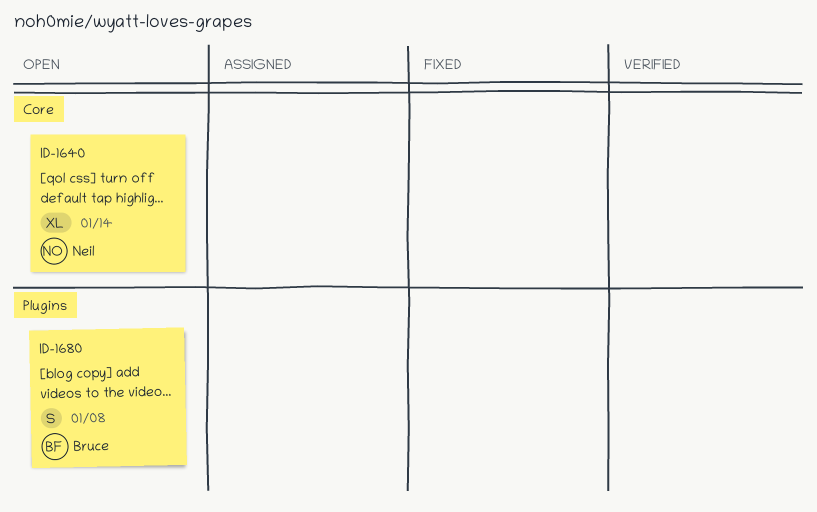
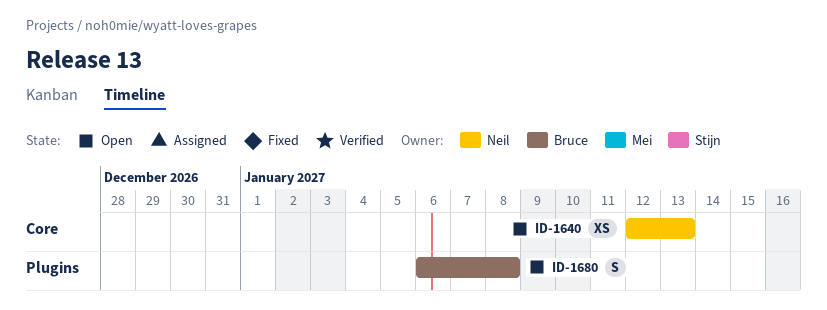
ID-1640, estimate: XL -> XS
ID-1640, due: Jan 14 -> Jan 13

